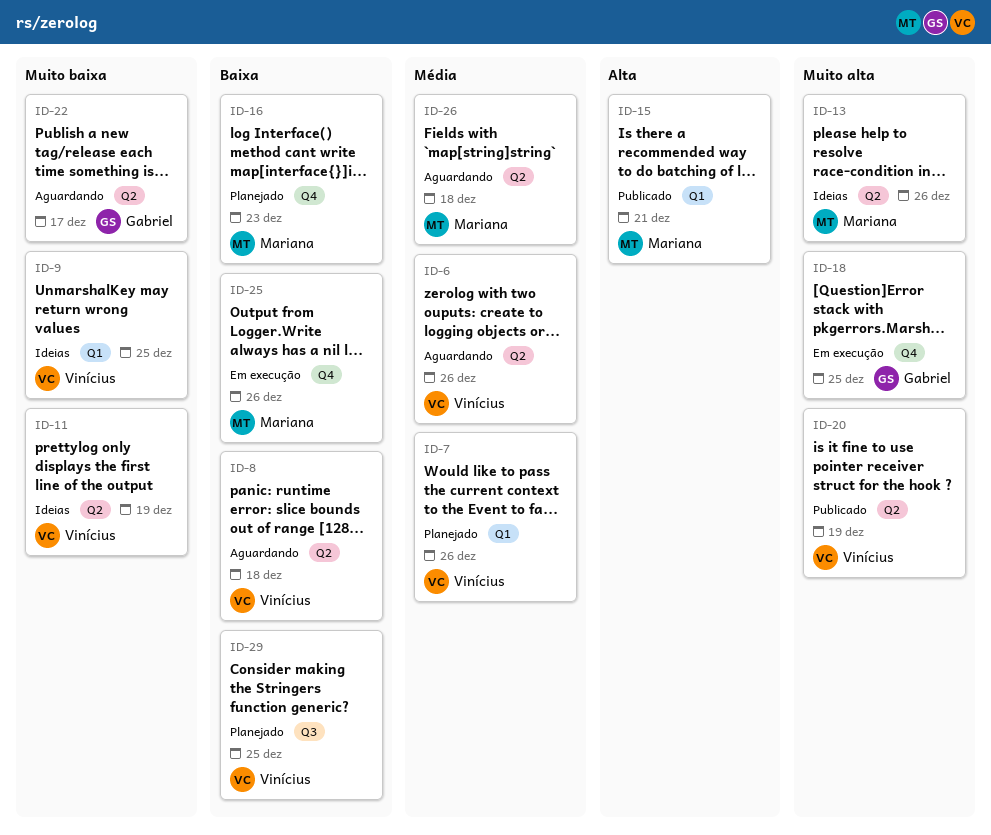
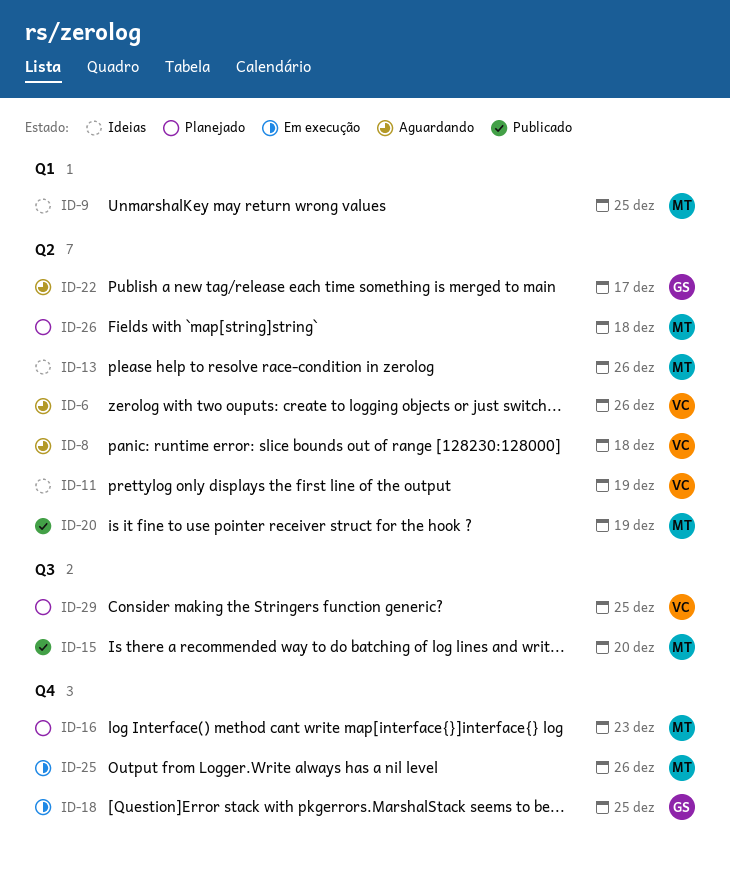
ID-7: present -> none
ID-9, owner: Vinícius -> Mariana
ID-15, label: Q1 -> Q3
ID-15, due: Dec 21 -> Dec 20
ID-20, owner: Vinícius -> Mariana
ID-26, status: Aguardando -> Planejado

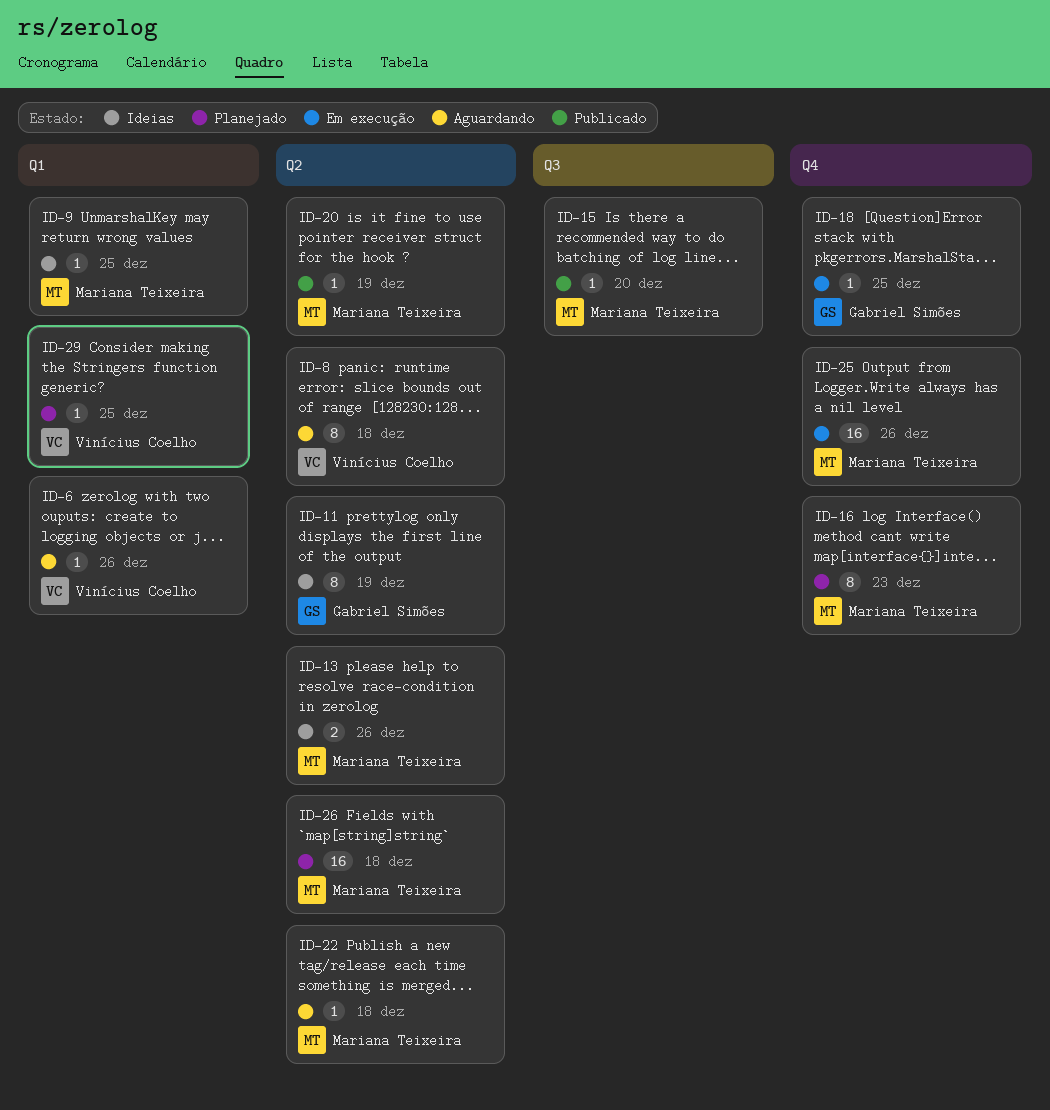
ID-6, label: Q2 -> Q1
ID-11, owner: Vinícius Coelho -> Gabriel Simões
ID-22, owner: Gabriel Simões -> Mariana Teixeira
ID-22, due: Dec 17 -> Dec 18
ID-29, label: Q3 -> Q1

